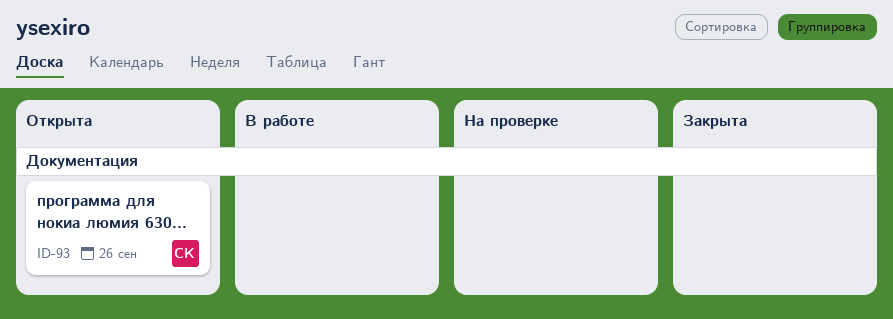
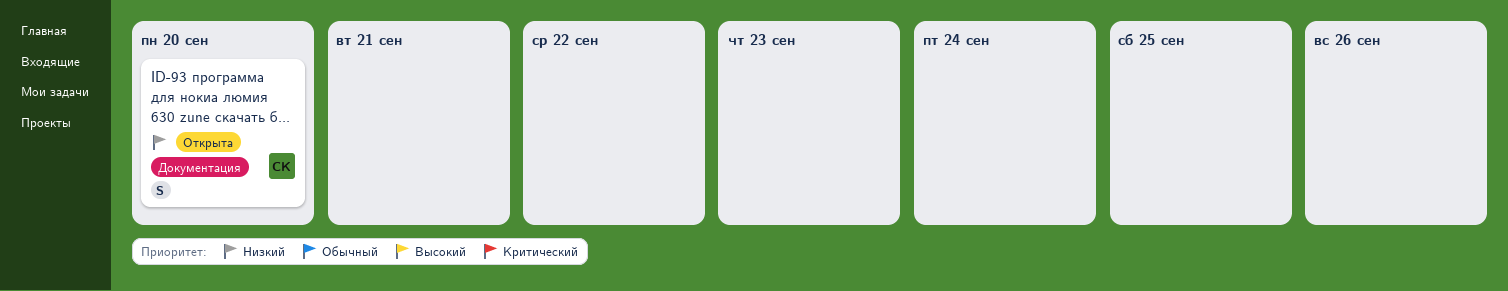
ID-93, due: Sep 26 -> Sep 20

